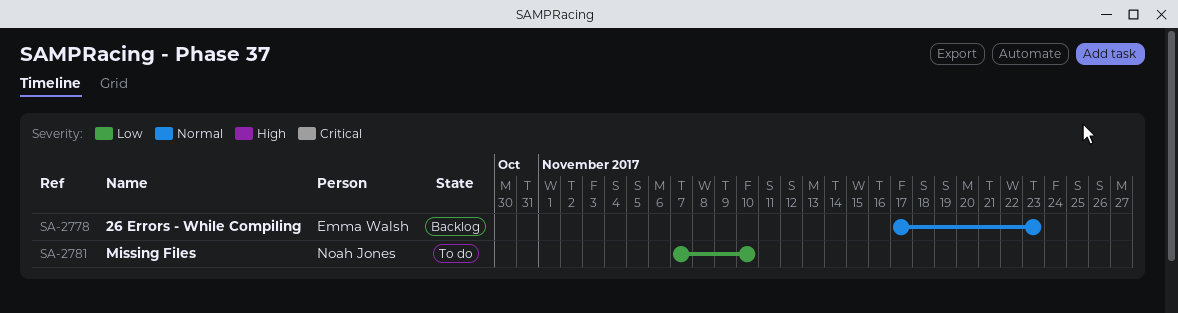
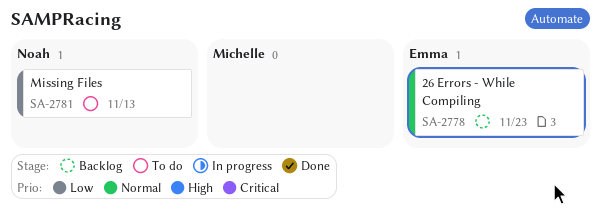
SA-2781, due: Nov 10 -> Nov 13

